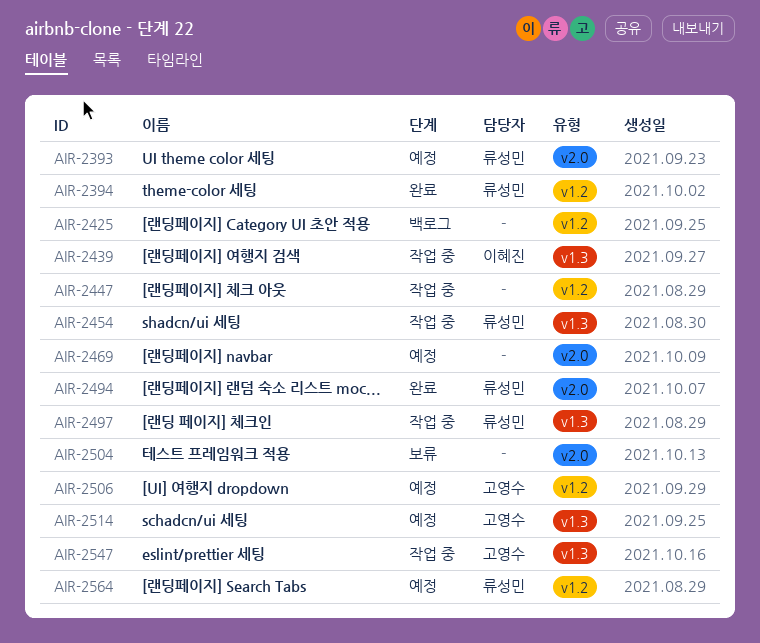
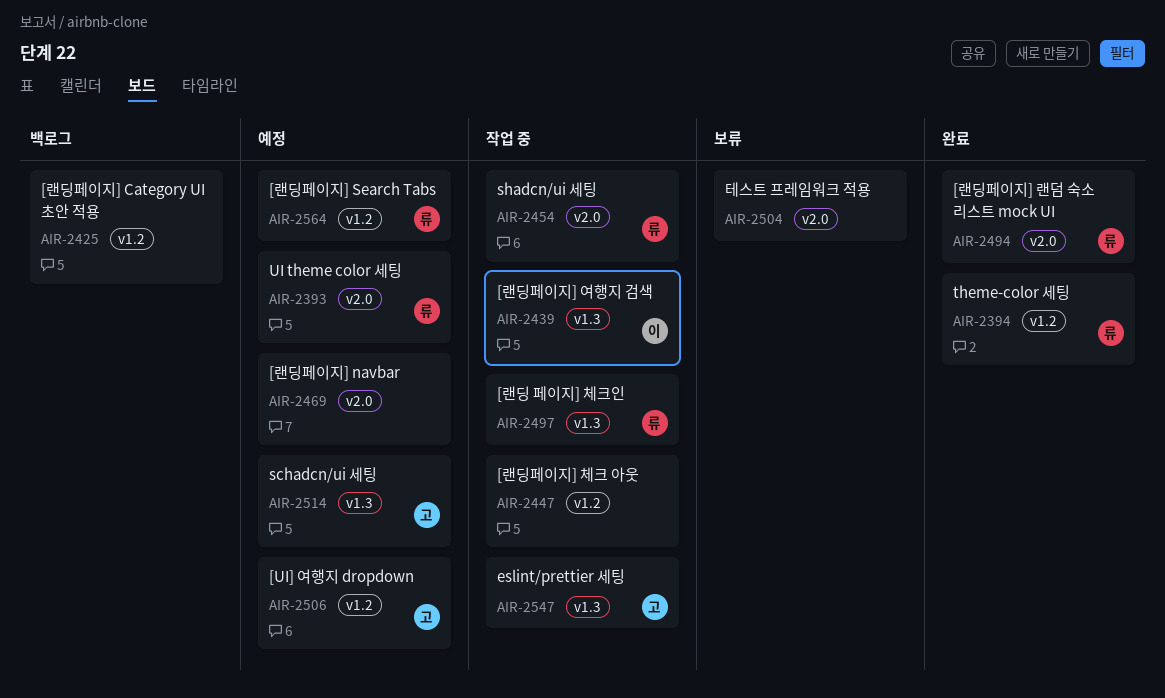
AIR-2454, label: v1.3 -> v2.0

